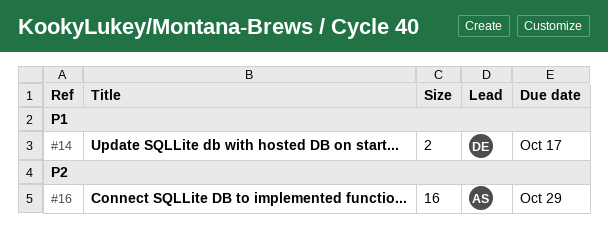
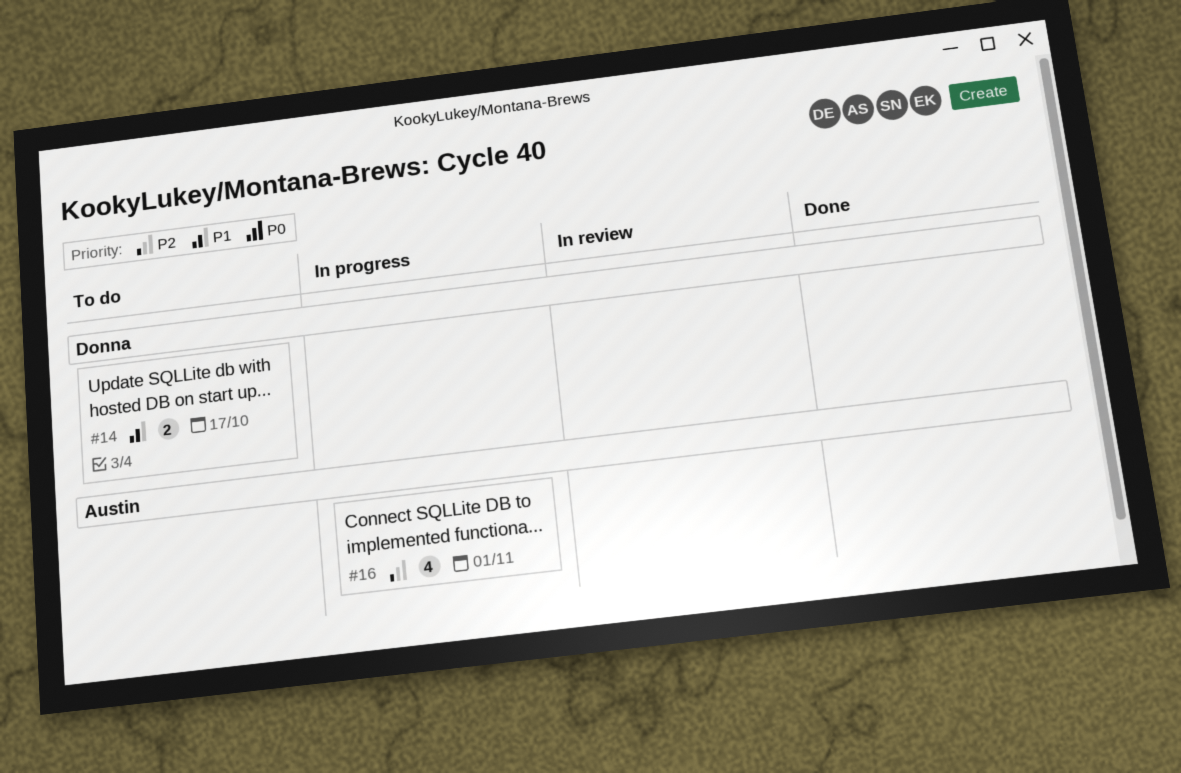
#16, estimate: 16 -> 4
#16, due: Oct 29 -> Nov 1

